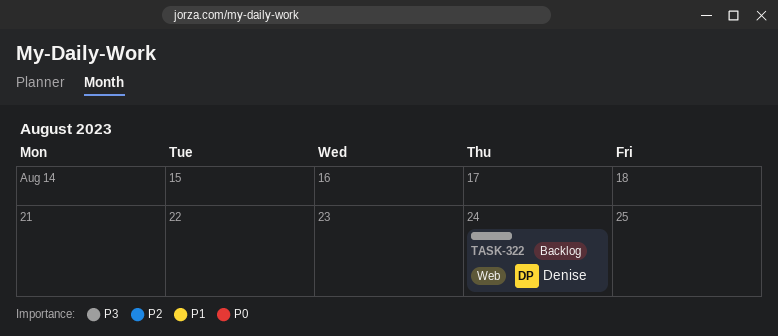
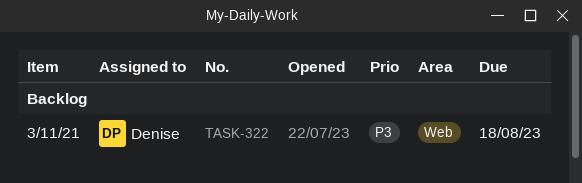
TASK-322, due: Aug 24 -> Aug 18

